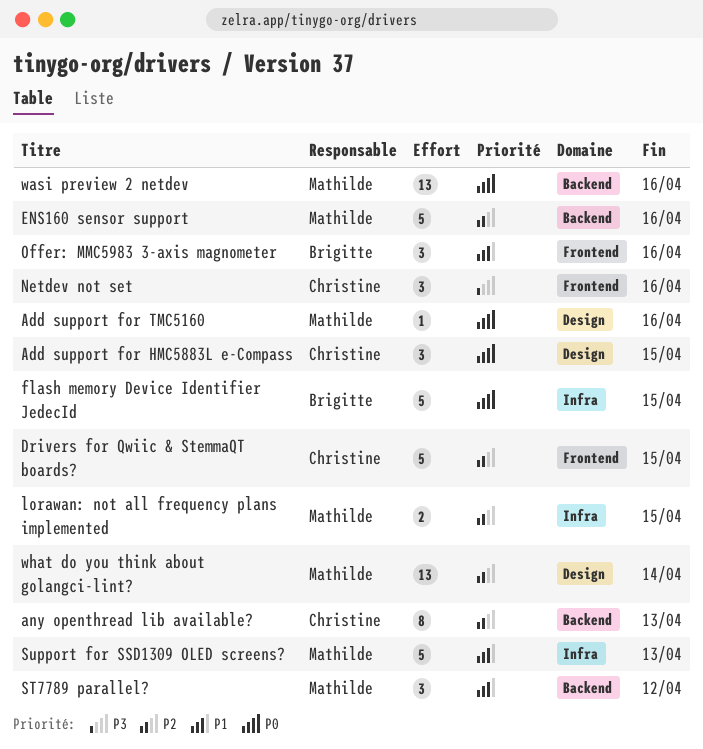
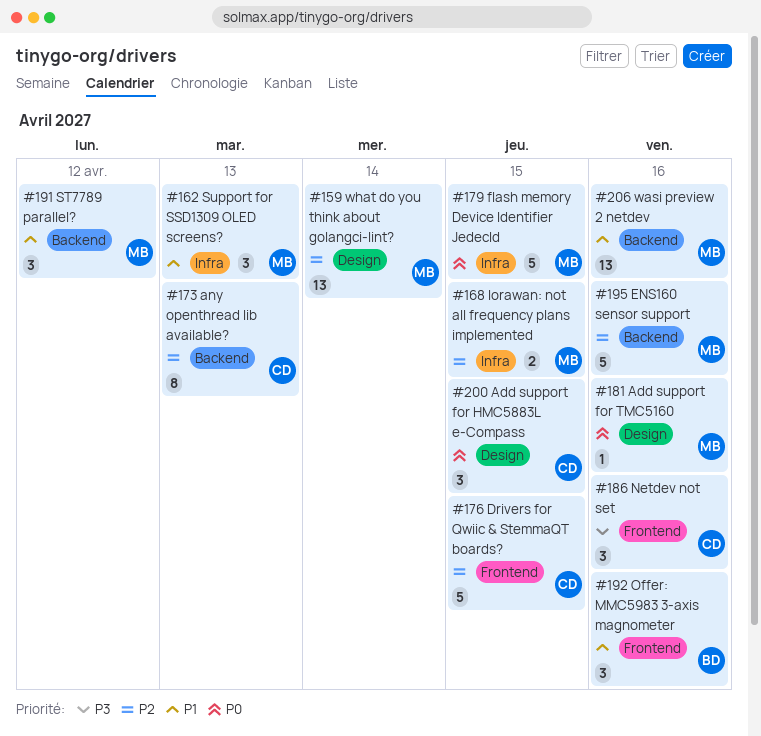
flash memory Device Identifier JedecId, owner: Brigitte -> Mathilde
Support for SSD1309 OLED screens?, estimate: 5 -> 3
wasi preview 2 netdev, priority: P0 -> P1

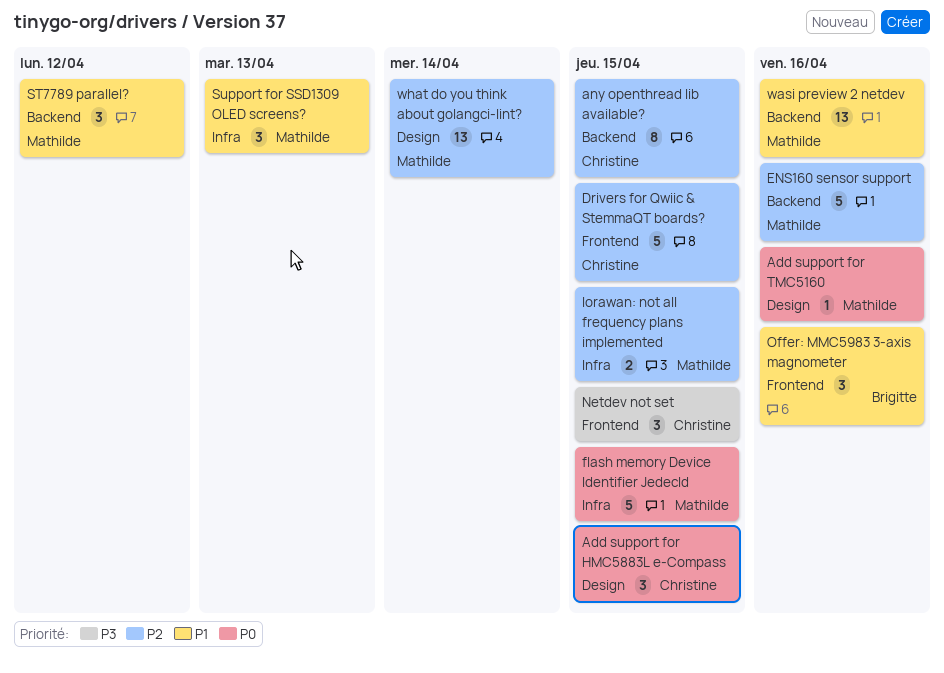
any openthread lib available?, due: Apr 13 -> Apr 15
Netdev not set, due: Apr 16 -> Apr 15

